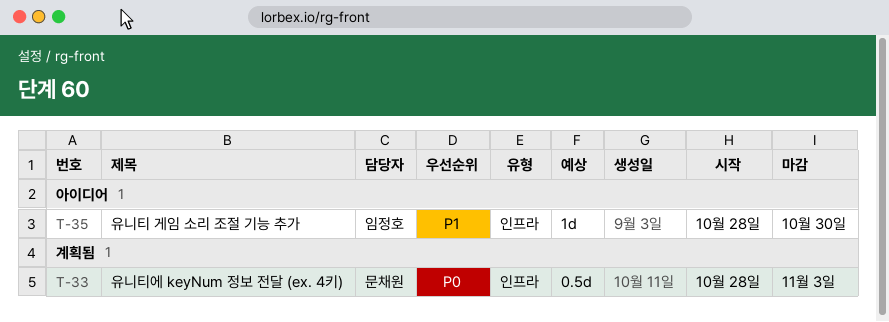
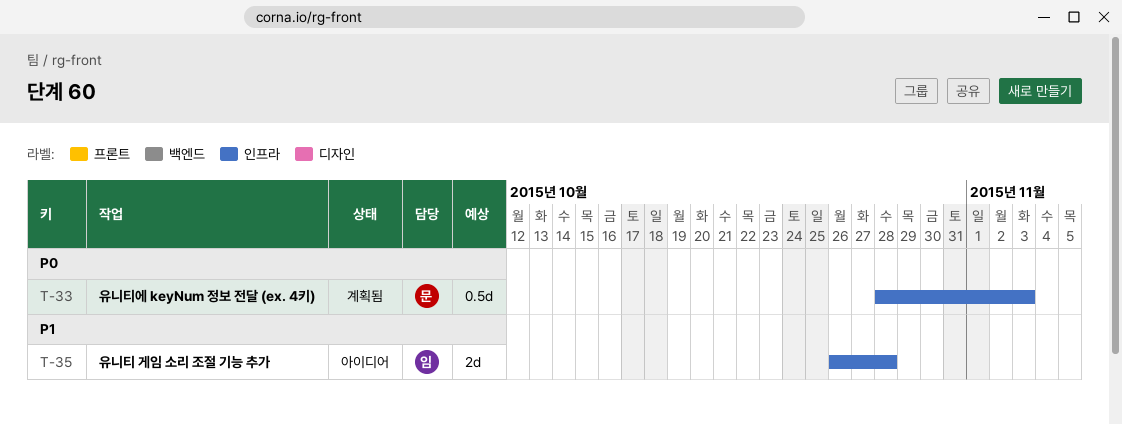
T-35, estimate: 1d -> 2d
T-35, start: Oct 28 -> Oct 26
T-35, due: Oct 30 -> Oct 28

